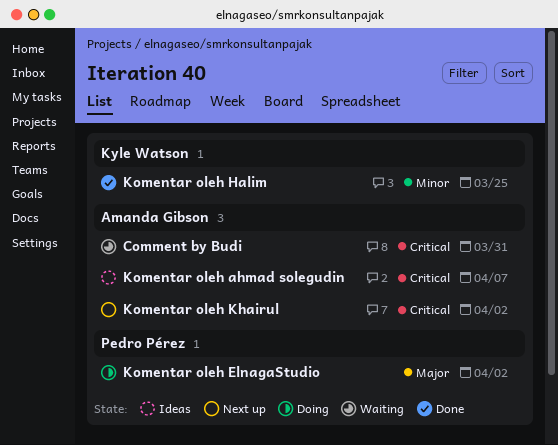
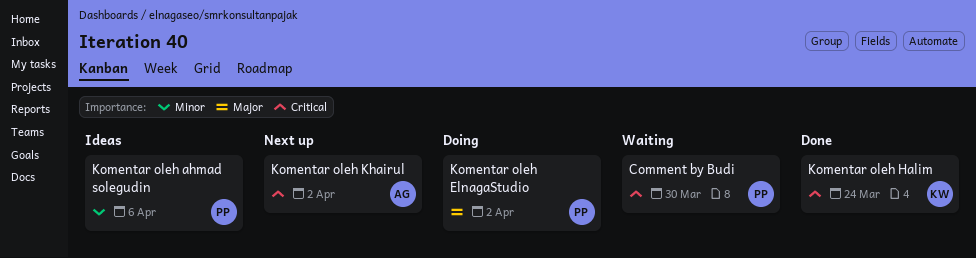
Comment by Budi, owner: Amanda Gibson -> Pedro Pérez
Comment by Budi, due: Mar 31 -> Mar 30
Komentar oleh ahmad solegudin, owner: Amanda Gibson -> Pedro Pérez
Komentar oleh ahmad solegudin, priority: Critical -> Minor
Komentar oleh ahmad solegudin, due: Apr 7 -> Apr 6
Komentar oleh Halim, priority: Minor -> Critical
Komentar oleh Halim, due: Mar 25 -> Mar 24

